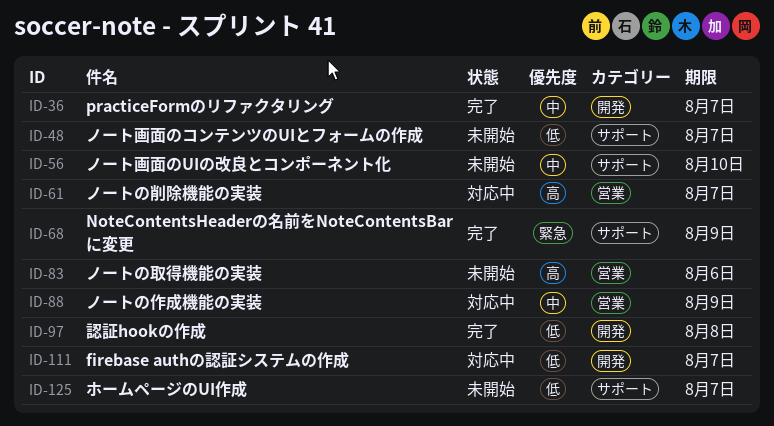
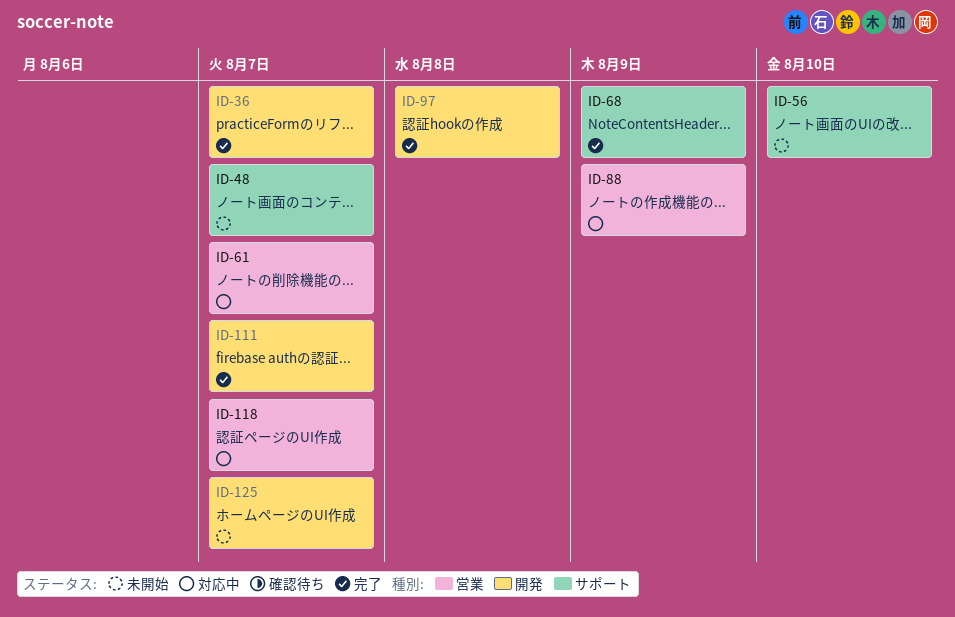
ID-83: present -> none
ID-111, status: 対応中 -> 完了
ID-118: none -> present
ID-125, label: サポート -> 開発

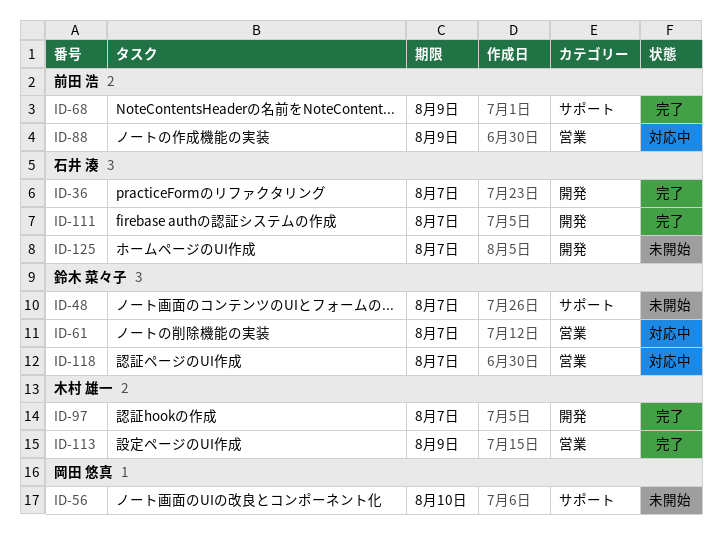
ID-97, due: Aug 8 -> Aug 7
ID-113: none -> present

